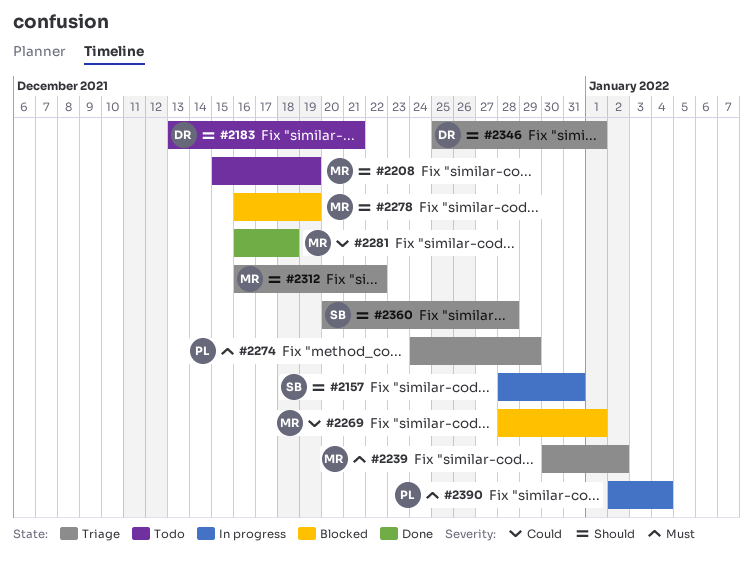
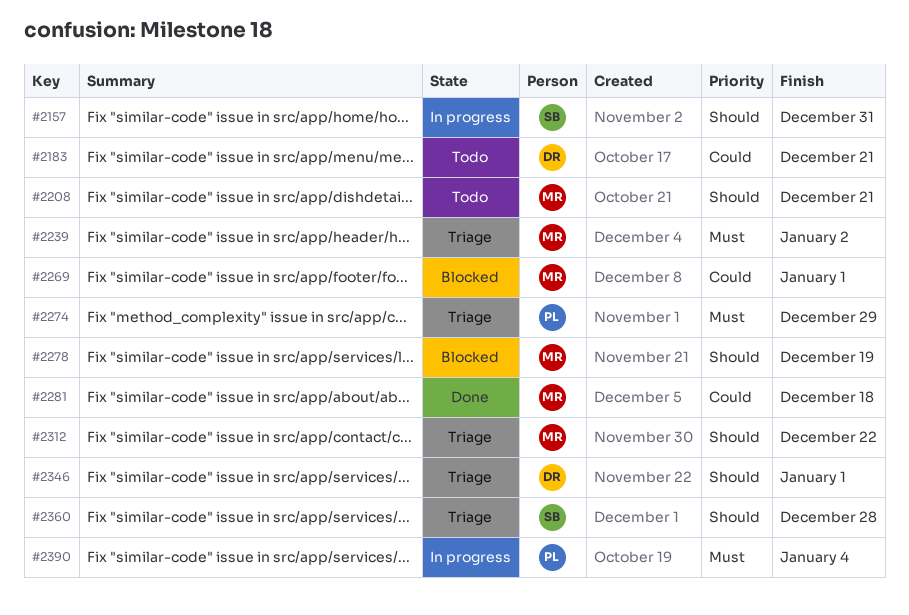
#2183, priority: Should -> Could
#2208, due: Dec 19 -> Dec 21

